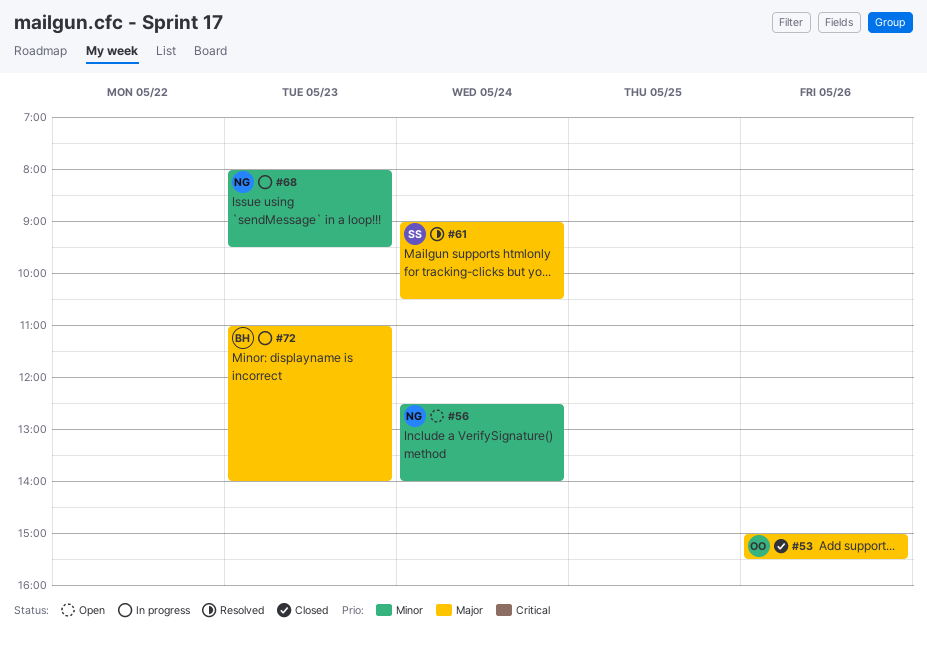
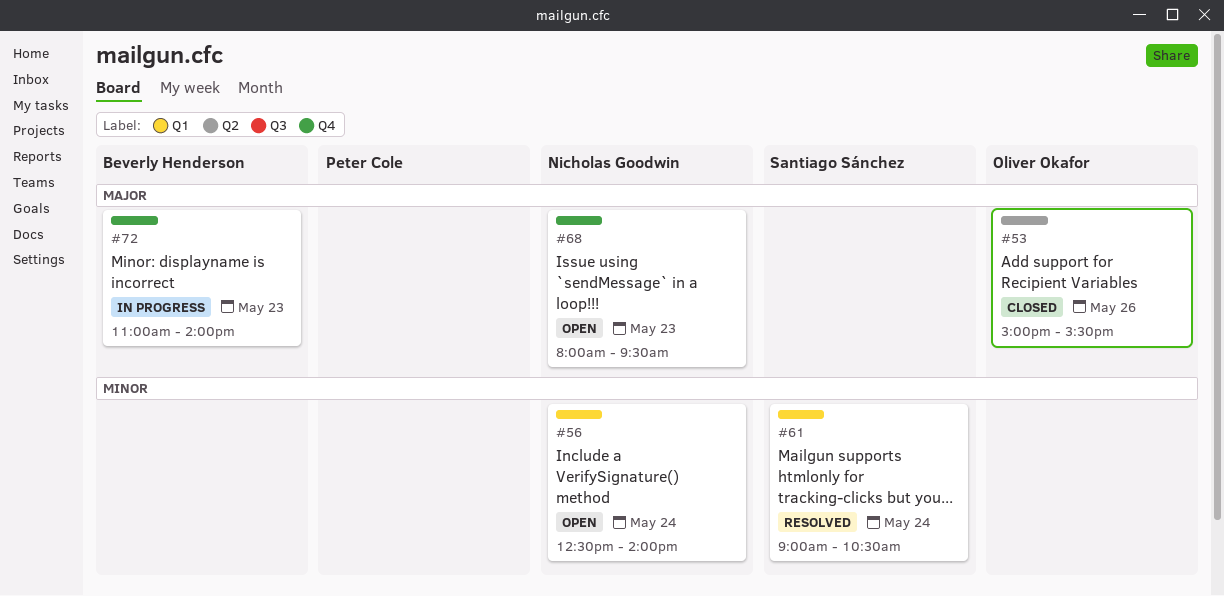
#61, priority: Major -> Minor
#68, status: In progress -> Open
#68, priority: Minor -> Major

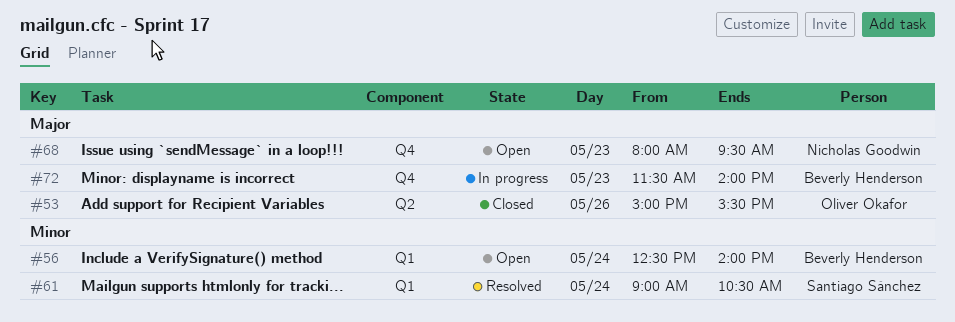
#56, owner: Nicholas Goodwin -> Beverly Henderson
#72, begins: 11:00 -> 11:30

